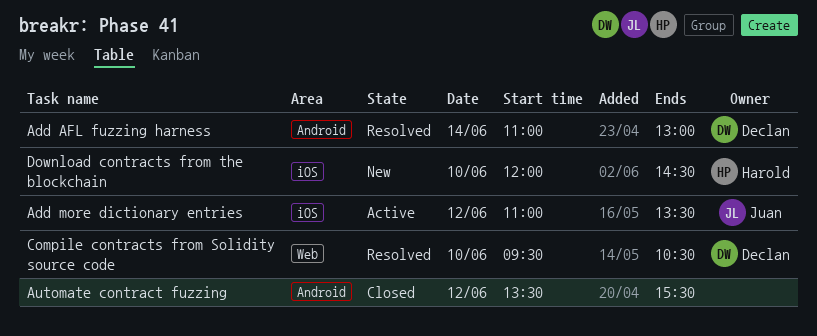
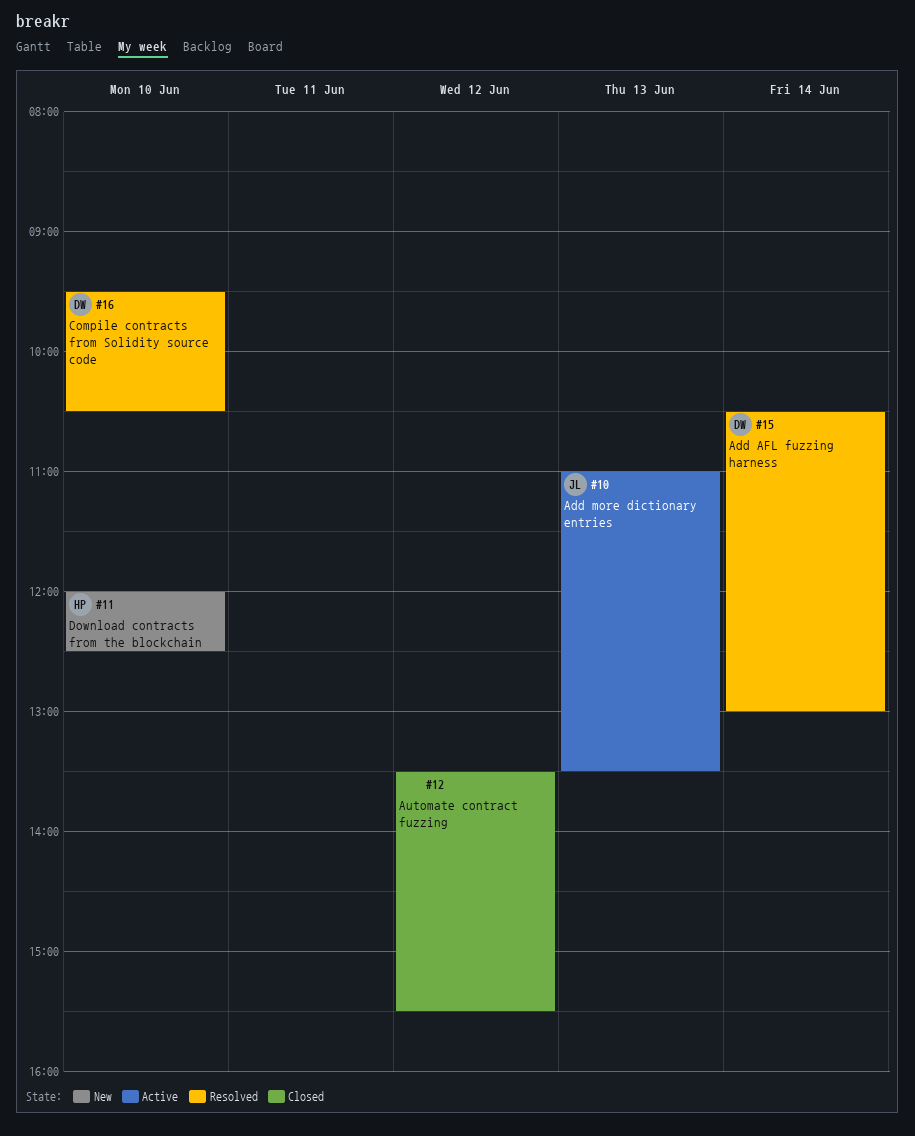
Add AFL fuzzing harness, begins: 11:00 -> 10:30
Add more dictionary entries, day: Jun 12 -> Jun 13
Download contracts from the blockchain, ends: 14:30 -> 12:30

